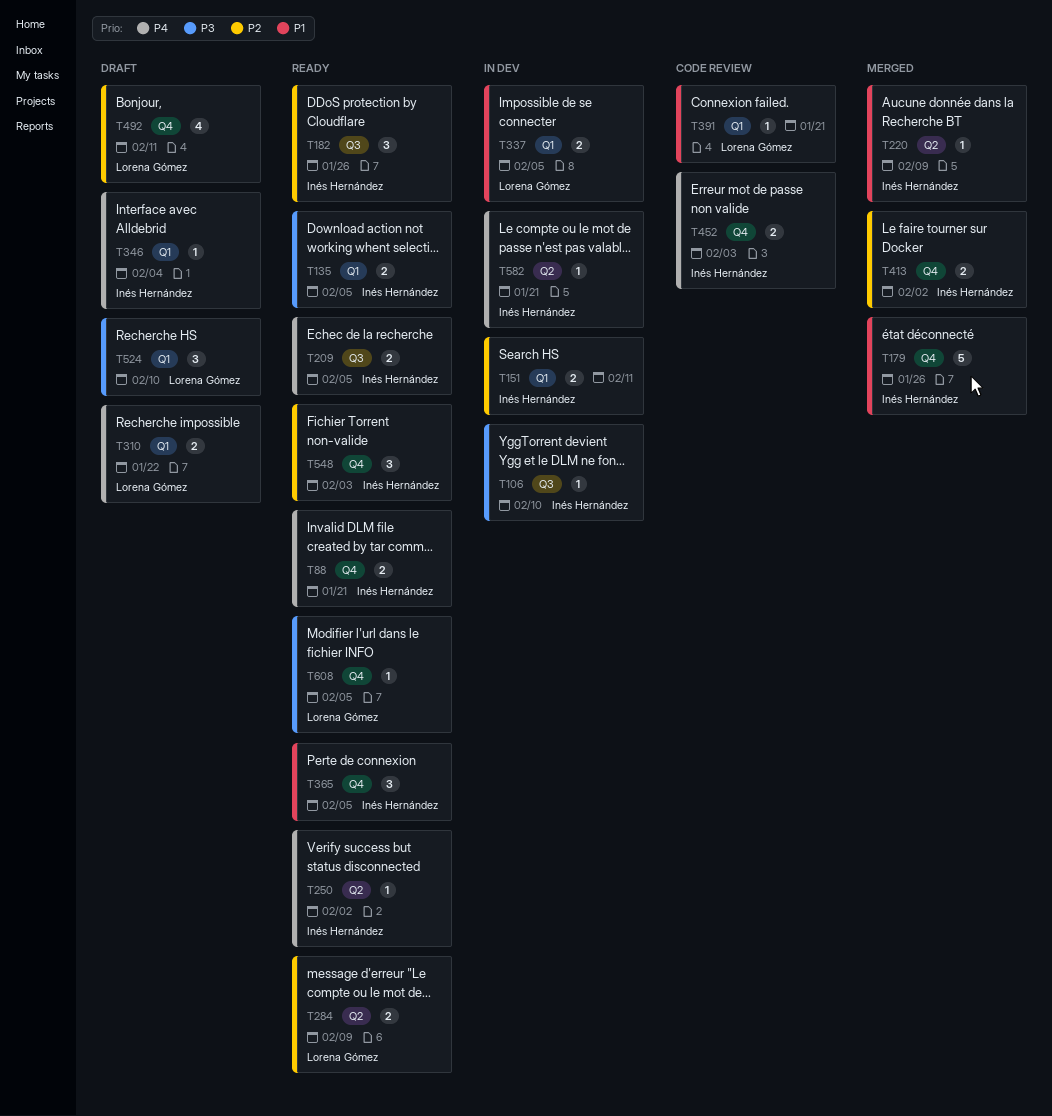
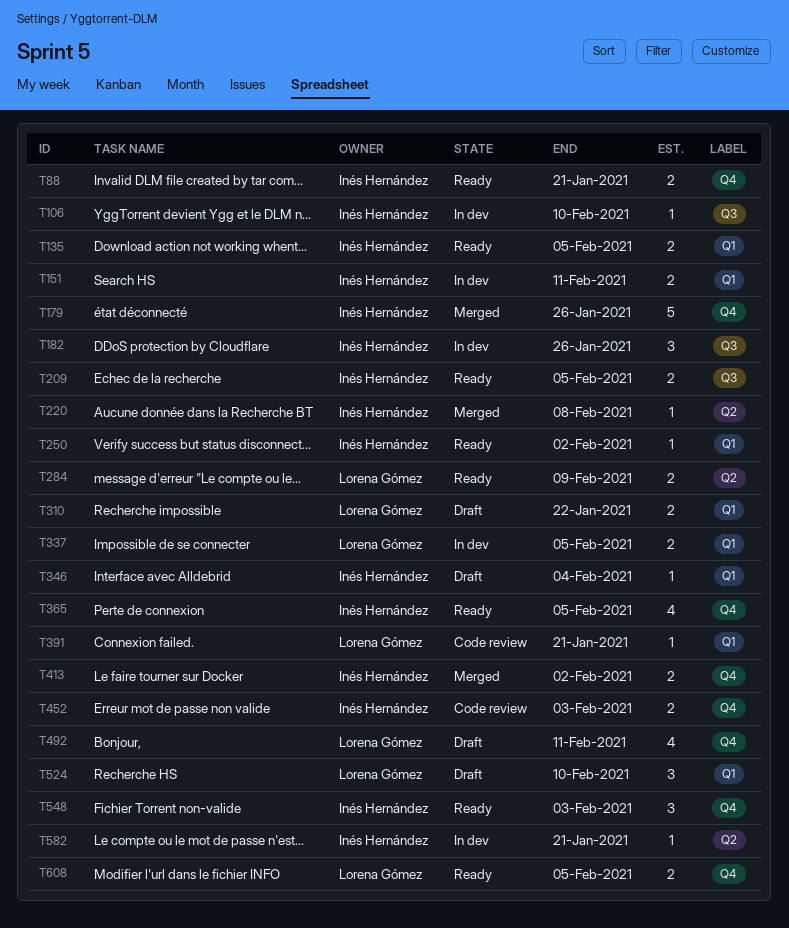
T182, status: Ready -> In dev
T220, due: Feb 9 -> Feb 8
T250, label: Q2 -> Q1
T365, estimate: 3 -> 4
T608, estimate: 1 -> 2

